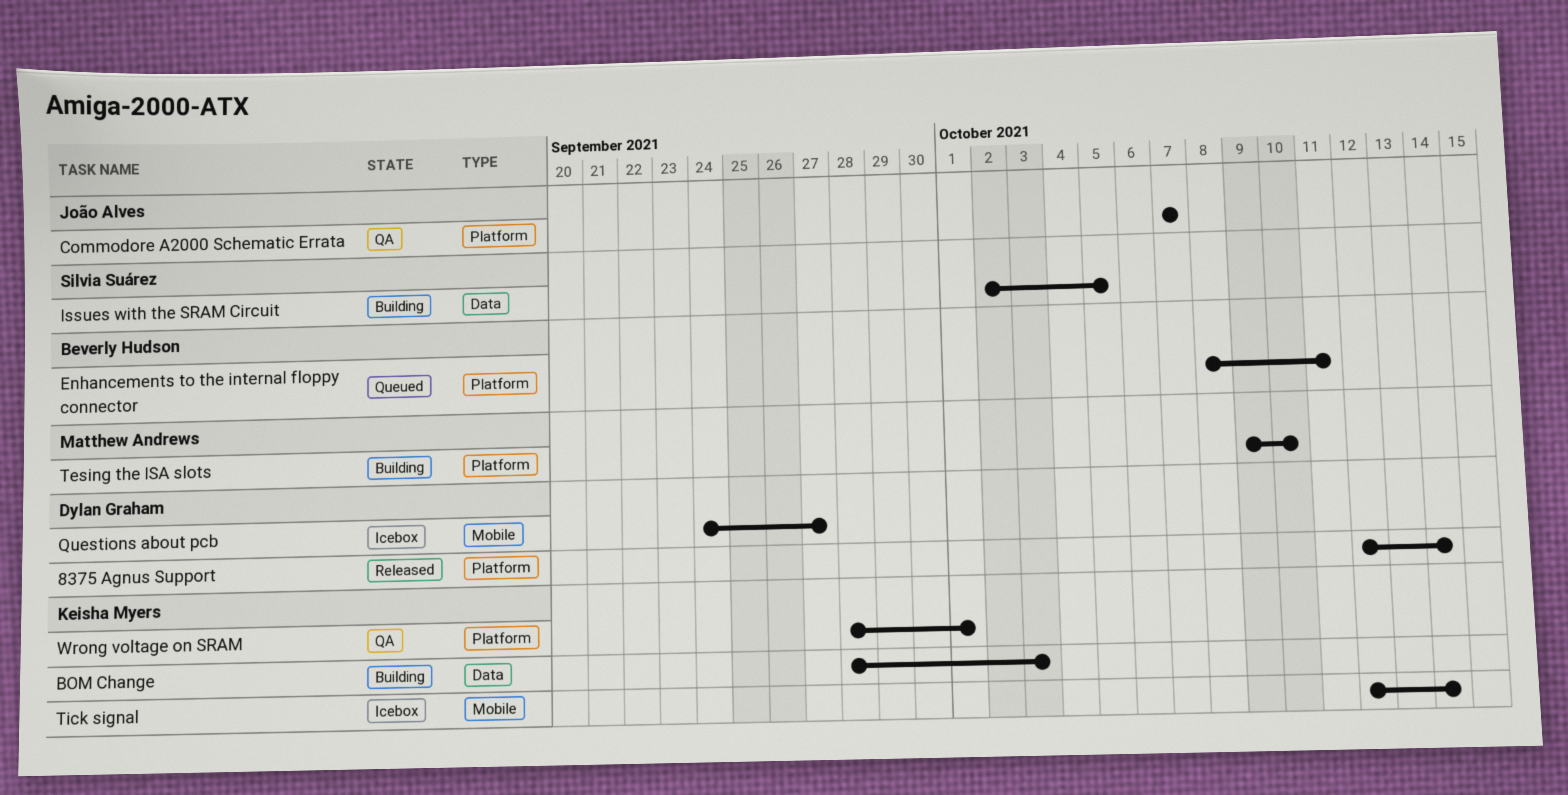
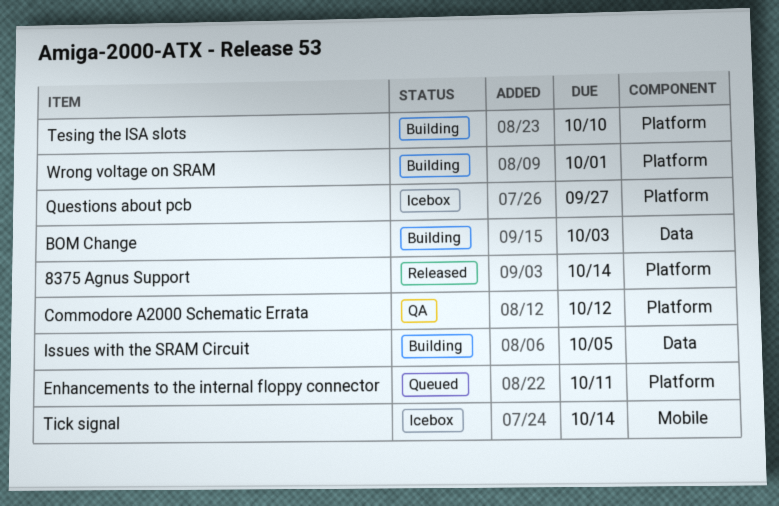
Commodore A2000 Schematic Errata, due: Oct 7 -> Oct 12
Questions about pcb, label: Mobile -> Platform
Wrong voltage on SRAM, status: QA -> Building

